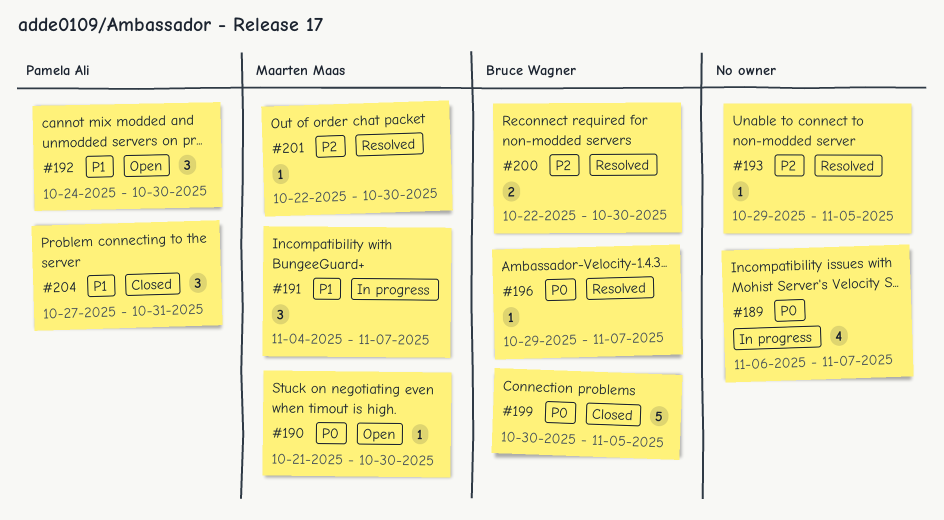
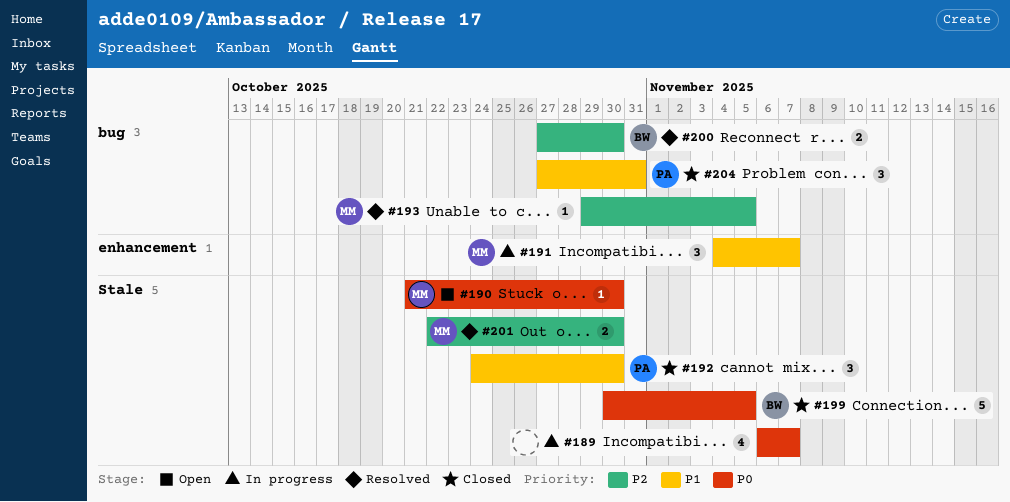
#192, status: Open -> Closed
#193, owner: none -> Maarten Maas
#196: present -> none
#200, start: Oct 22 -> Oct 27
#201, estimate: 1 -> 2

